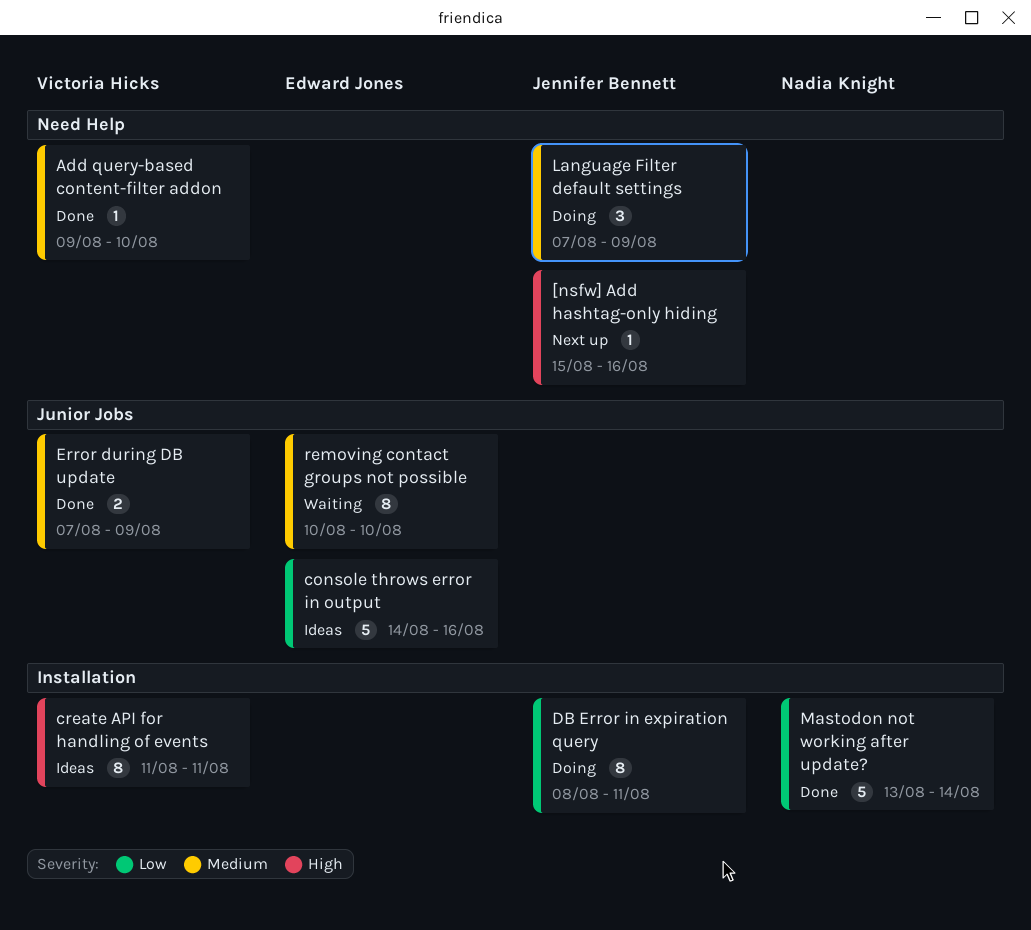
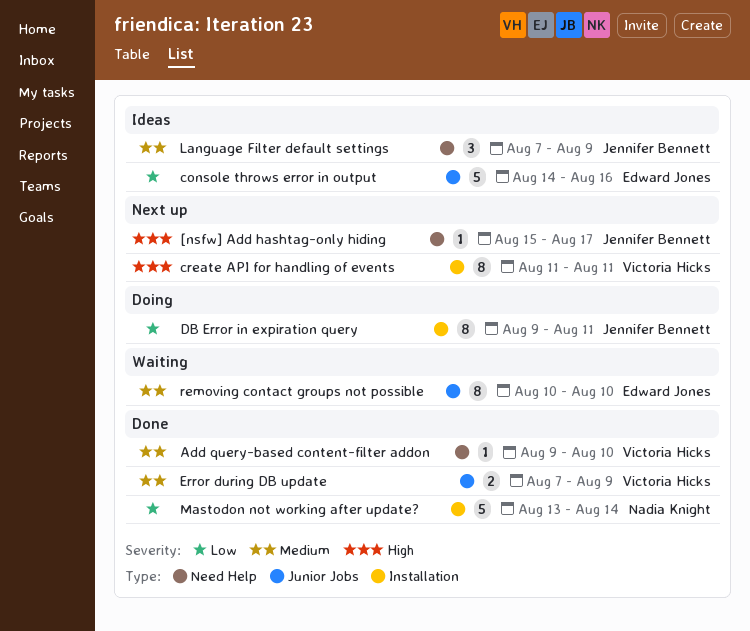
[nsfw] Add hashtag-only hiding, due: Aug 16 -> Aug 17
create API for handling of events, status: Ideas -> Next up
DB Error in expiration query, start: Aug 8 -> Aug 9
Language Filter default settings, status: Doing -> Ideas

